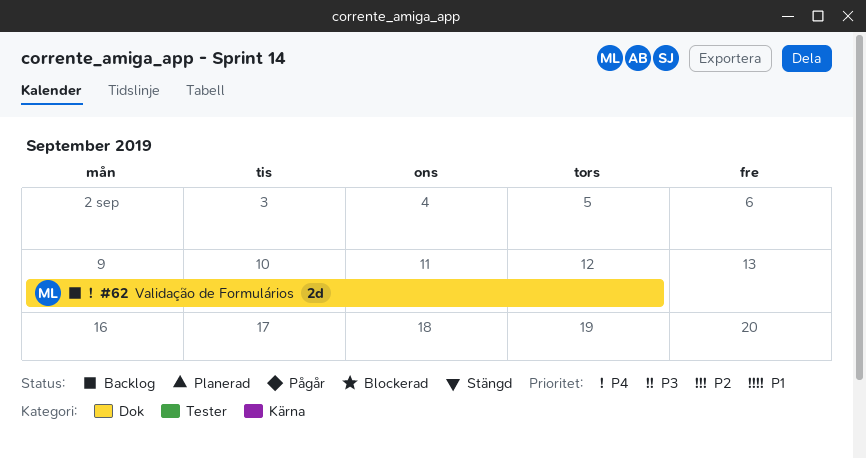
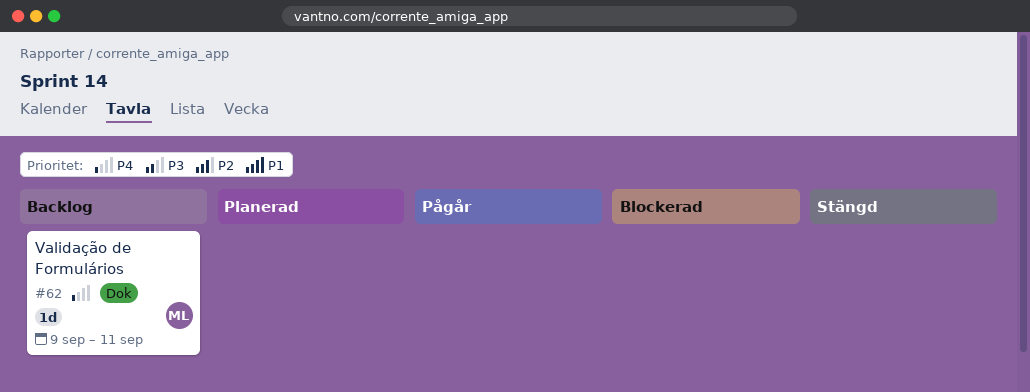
#62, estimate: 2d -> 1d
#62, due: Sep 12 -> Sep 11

